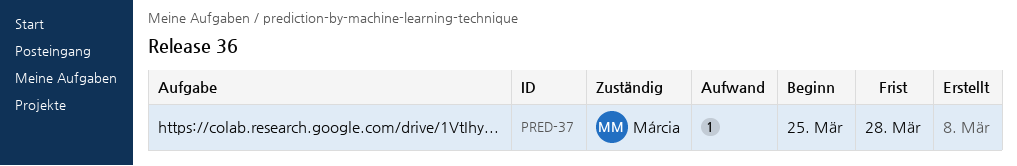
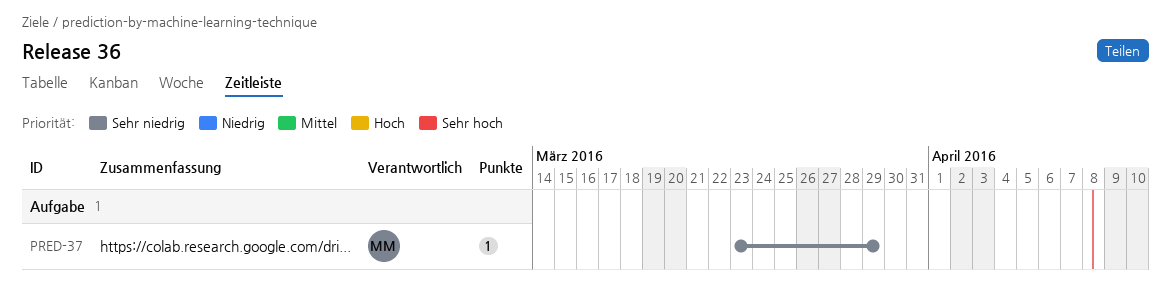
PRED-37, start: Mar 25 -> Mar 23
PRED-37, due: Mar 28 -> Mar 29

